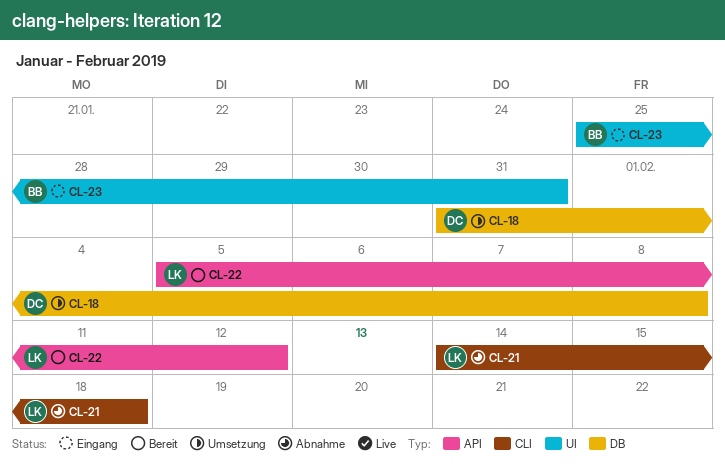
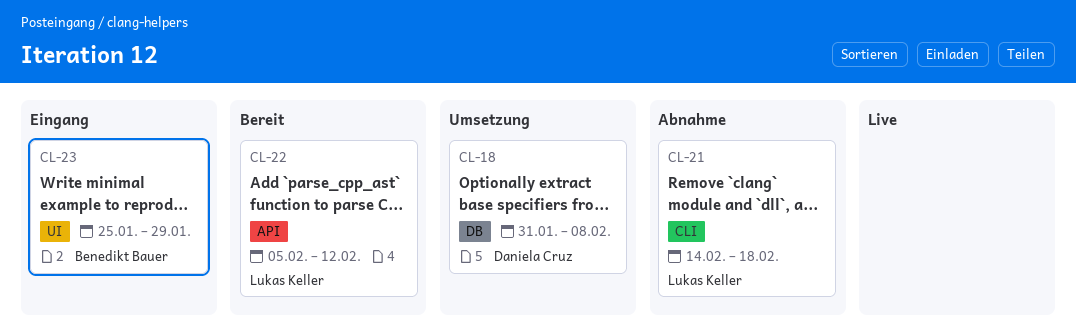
CL-23, due: Jan 31 -> Jan 29

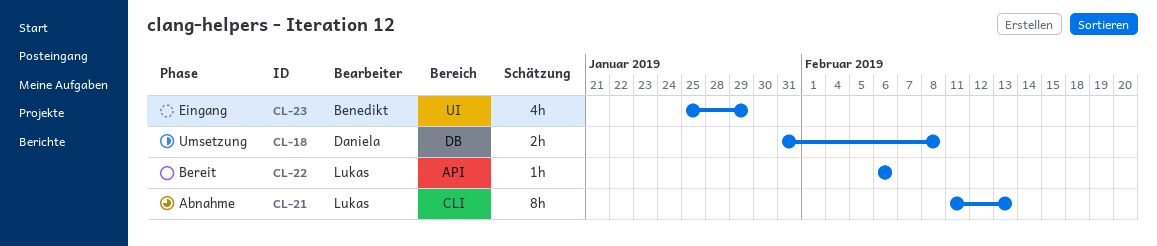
CL-21, start: Feb 14 -> Feb 11
CL-21, due: Feb 18 -> Feb 13
CL-22, start: Feb 5 -> Feb 6
CL-22, due: Feb 12 -> Feb 6

